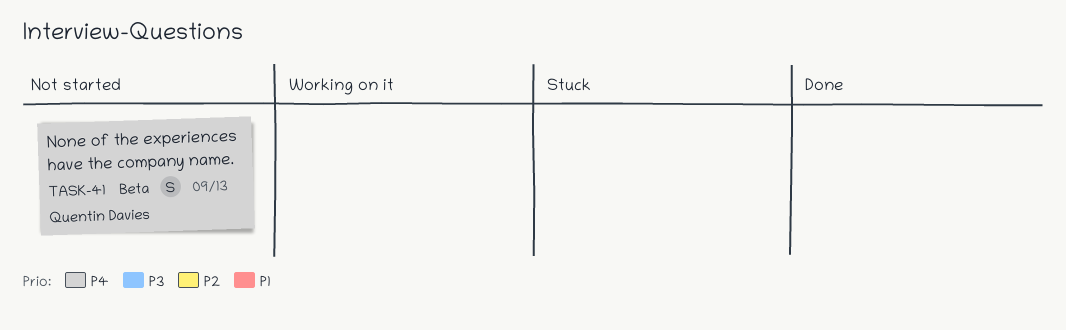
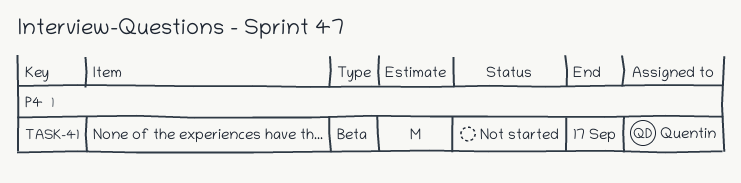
TASK-41, estimate: S -> M
TASK-41, due: Sep 13 -> Sep 17

